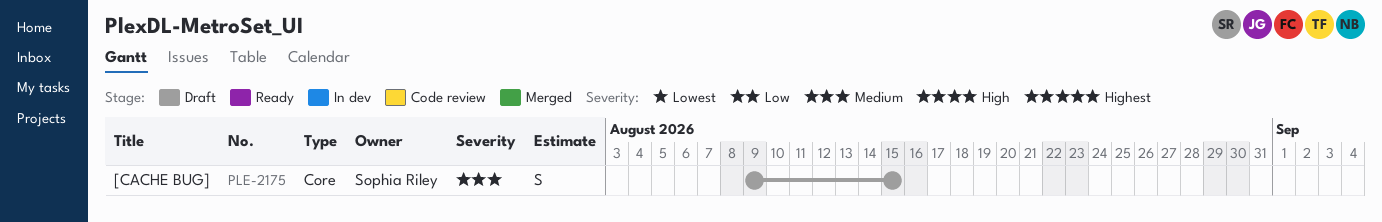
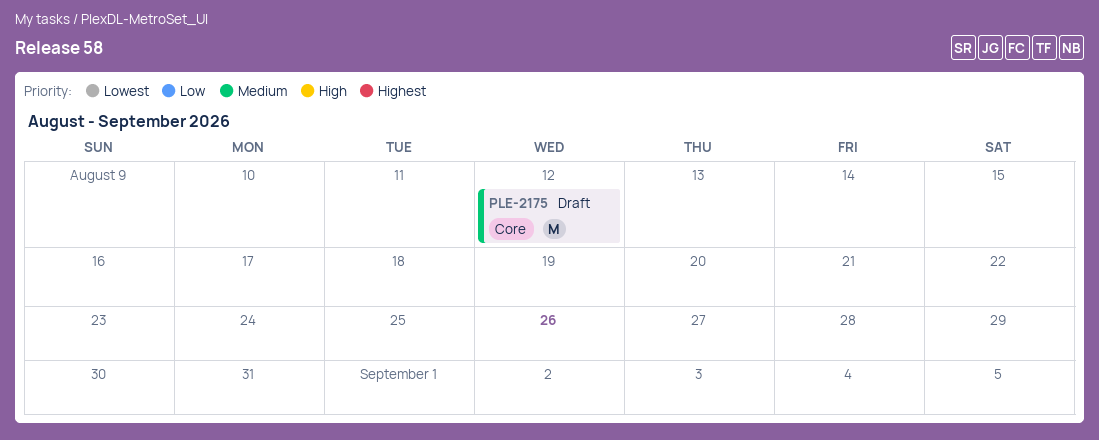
PLE-2175, estimate: S -> M
PLE-2175, due: Aug 15 -> Aug 12

